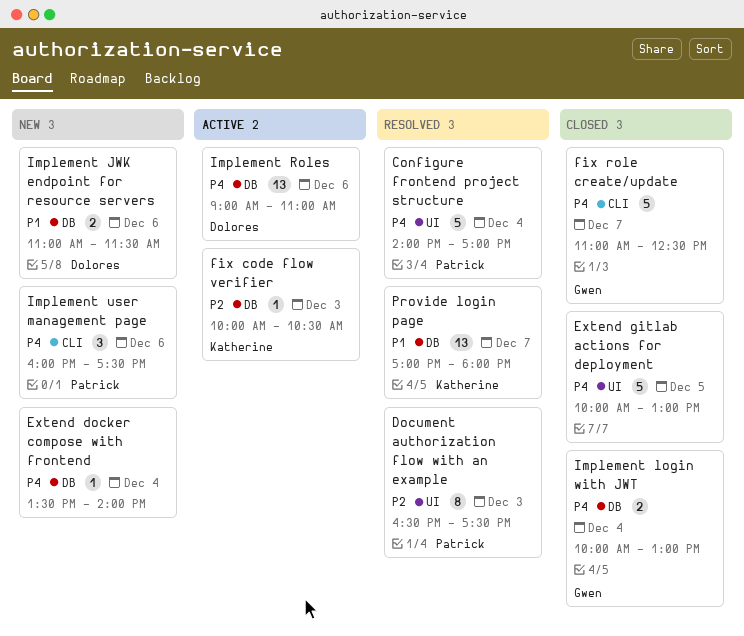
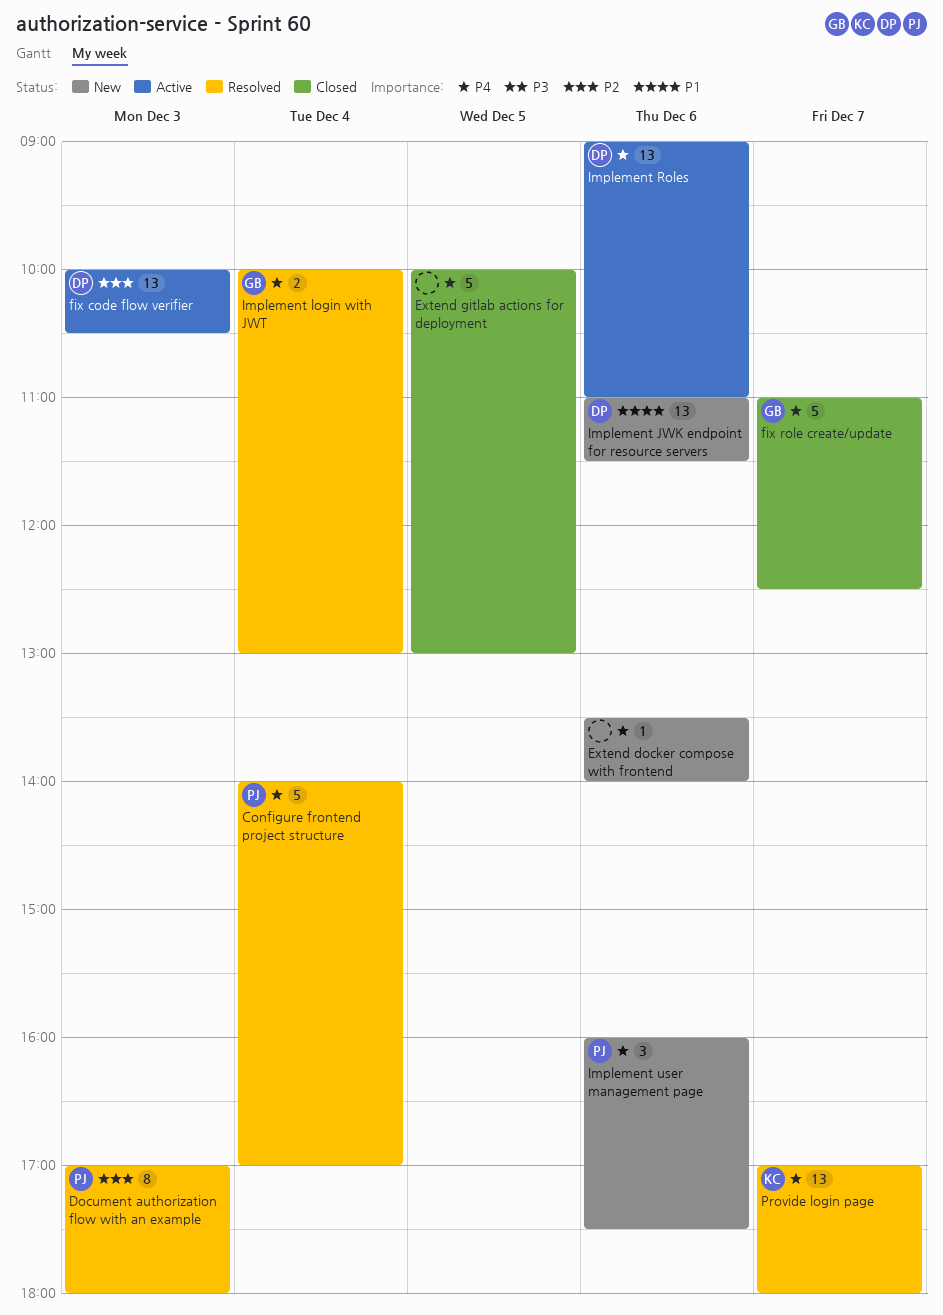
Document authorization flow with an example, begins: 16:30 -> 17:00
Document authorization flow with an example, ends: 17:30 -> 18:00
Extend docker compose with frontend, day: Dec 4 -> Dec 6
fix code flow verifier, owner: Katherine -> Dolores
fix code flow verifier, estimate: 1 -> 13
Implement JWK endpoint for resource servers, estimate: 2 -> 13
Implement login with JWT, status: Closed -> Resolved
Provide login page, priority: P1 -> P4

